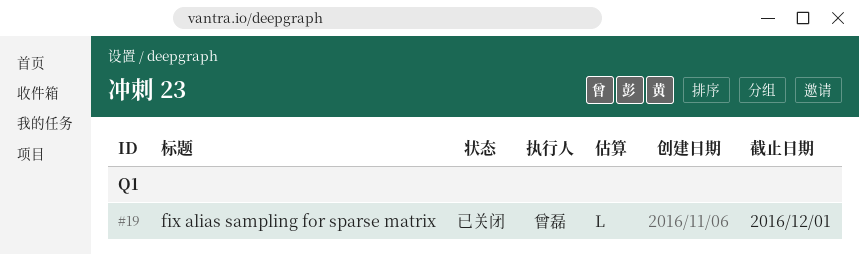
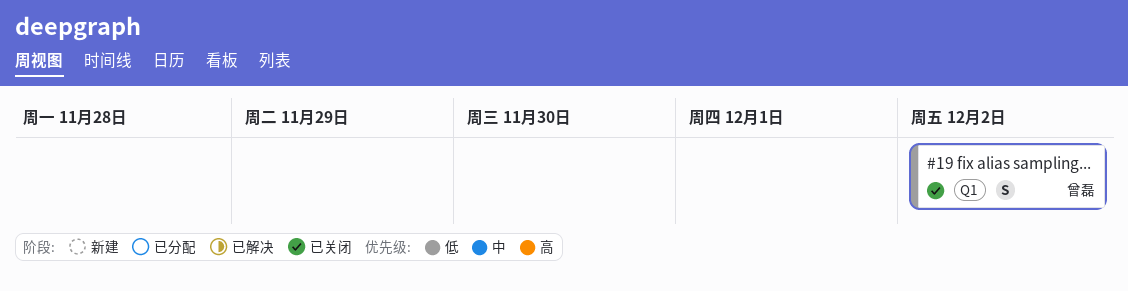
#19, estimate: L -> S
#19, due: Dec 1 -> Dec 2

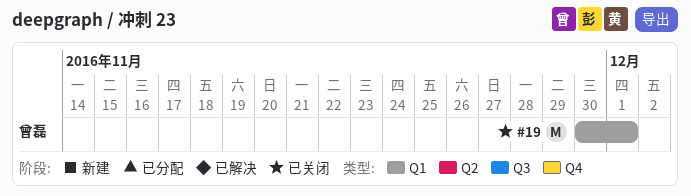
#19, estimate: S -> M
#19, due: Dec 2 -> Dec 1

